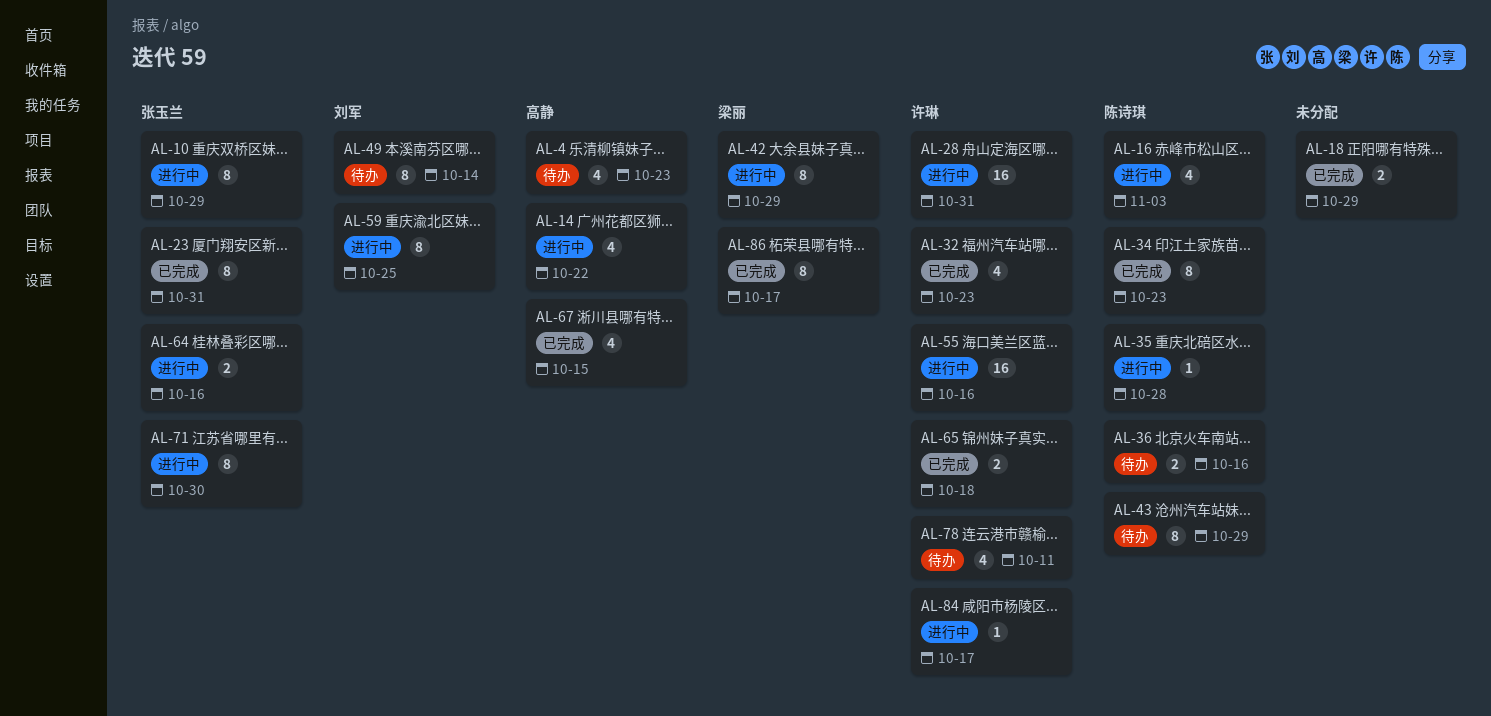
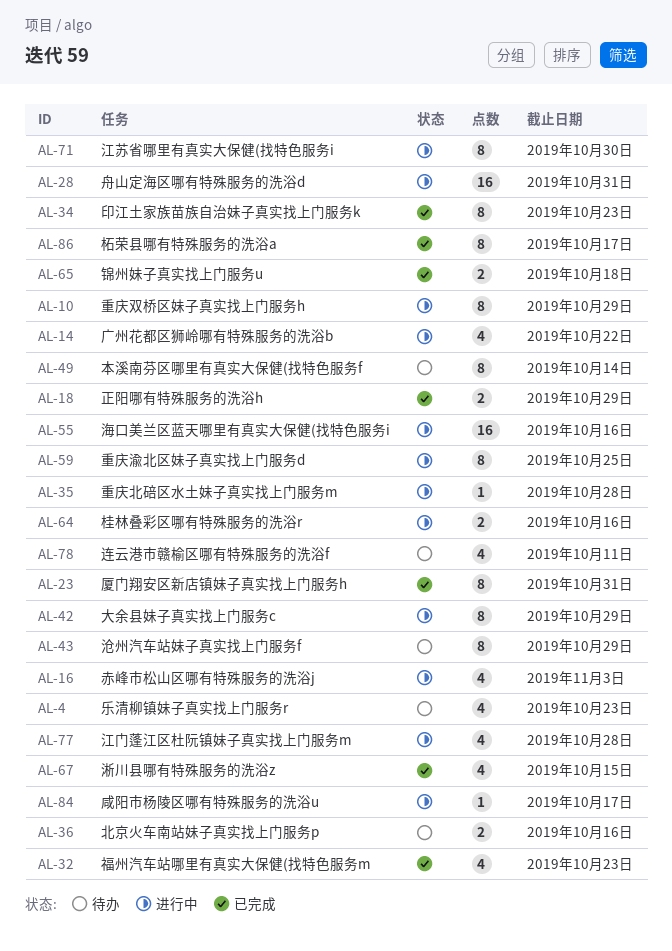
AL-77: none -> present

